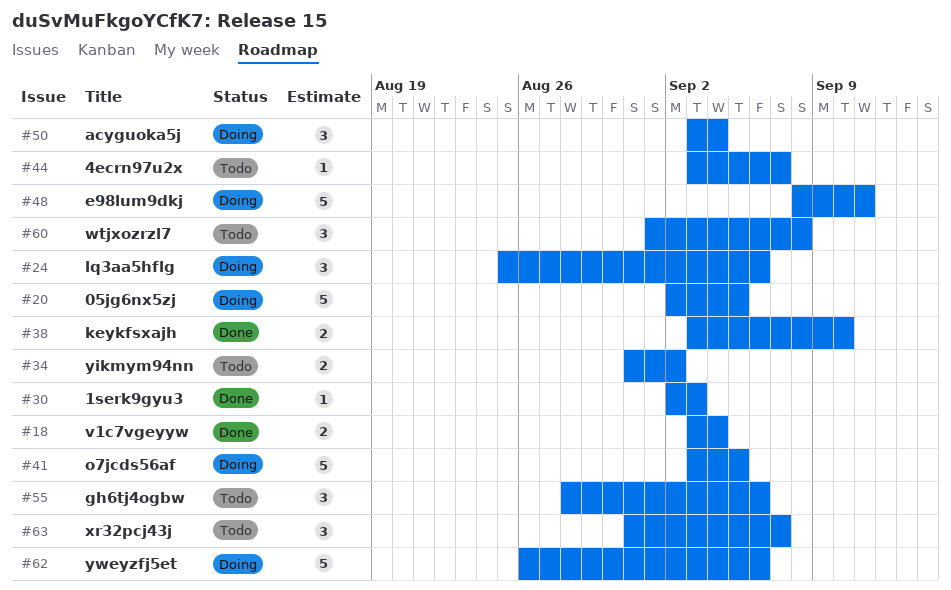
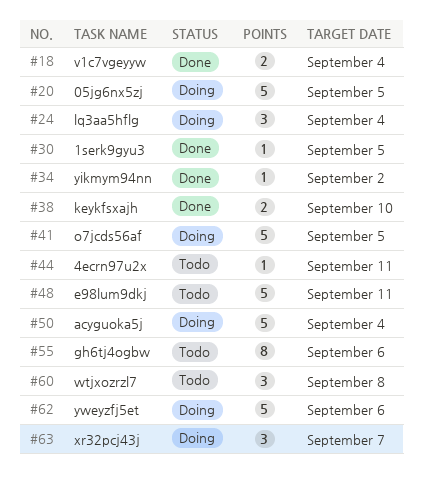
#24, due: Sep 6 -> Sep 4
#30, due: Sep 3 -> Sep 5
#34, status: Todo -> Done
#34, estimate: 2 -> 1
#44, due: Sep 7 -> Sep 11
#48, status: Doing -> Todo
#50, estimate: 3 -> 5
#55, estimate: 3 -> 8
#63, status: Todo -> Doing

